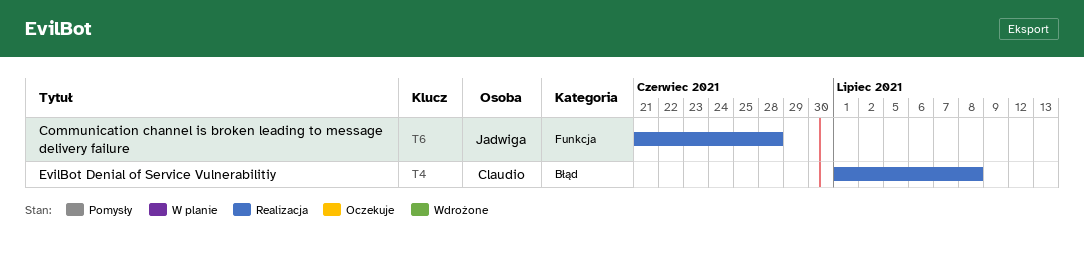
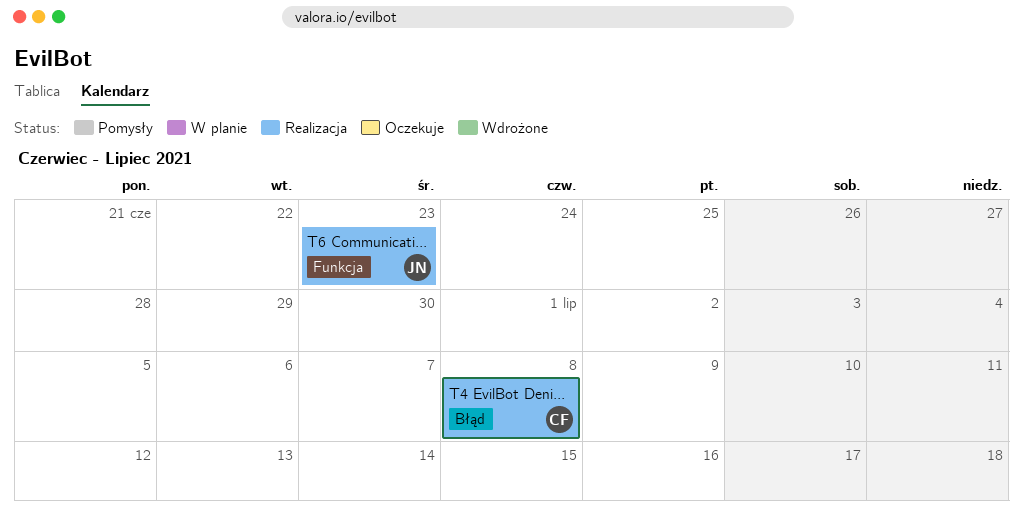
T6, due: Jun 28 -> Jun 23

